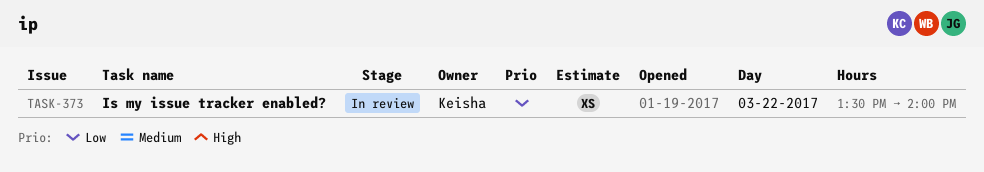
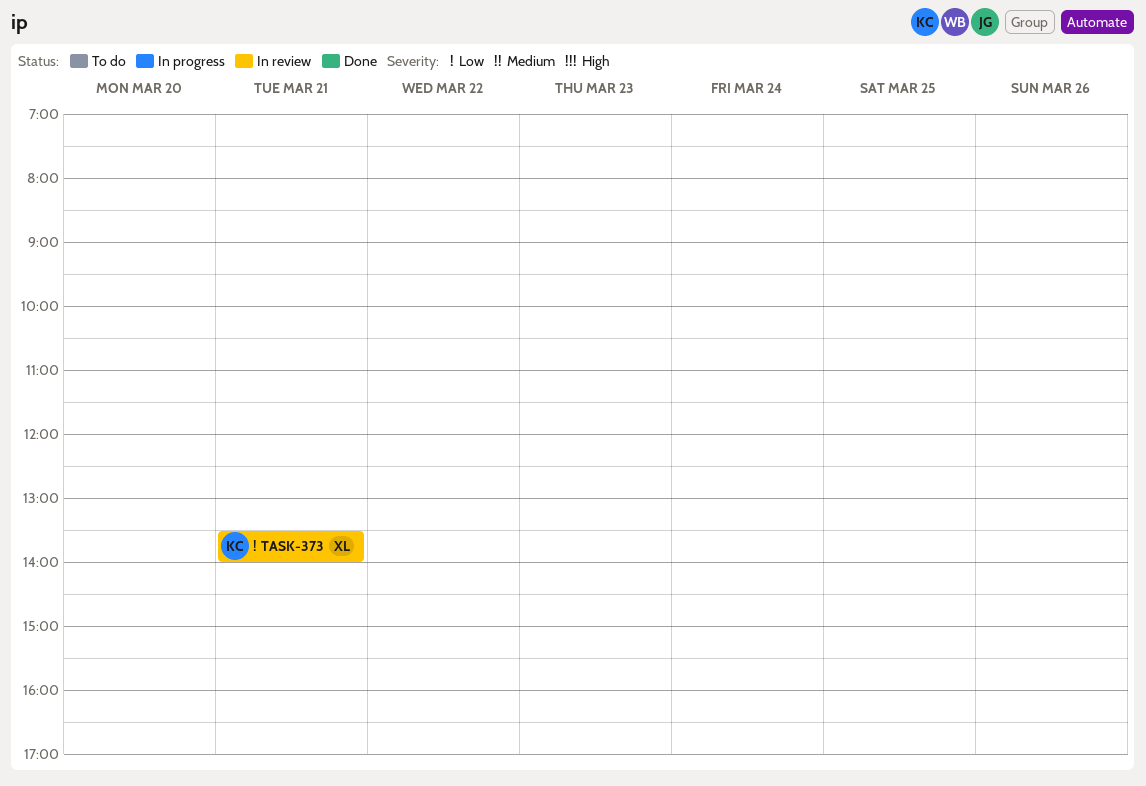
TASK-373, estimate: XS -> XL
TASK-373, day: Mar 22 -> Mar 21

